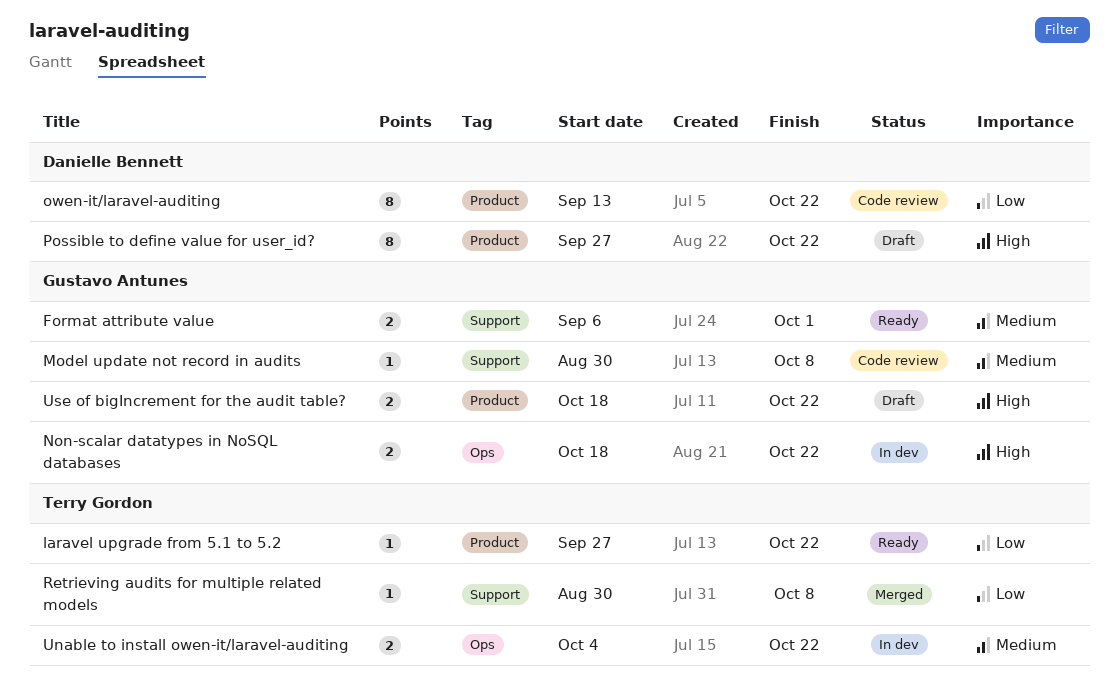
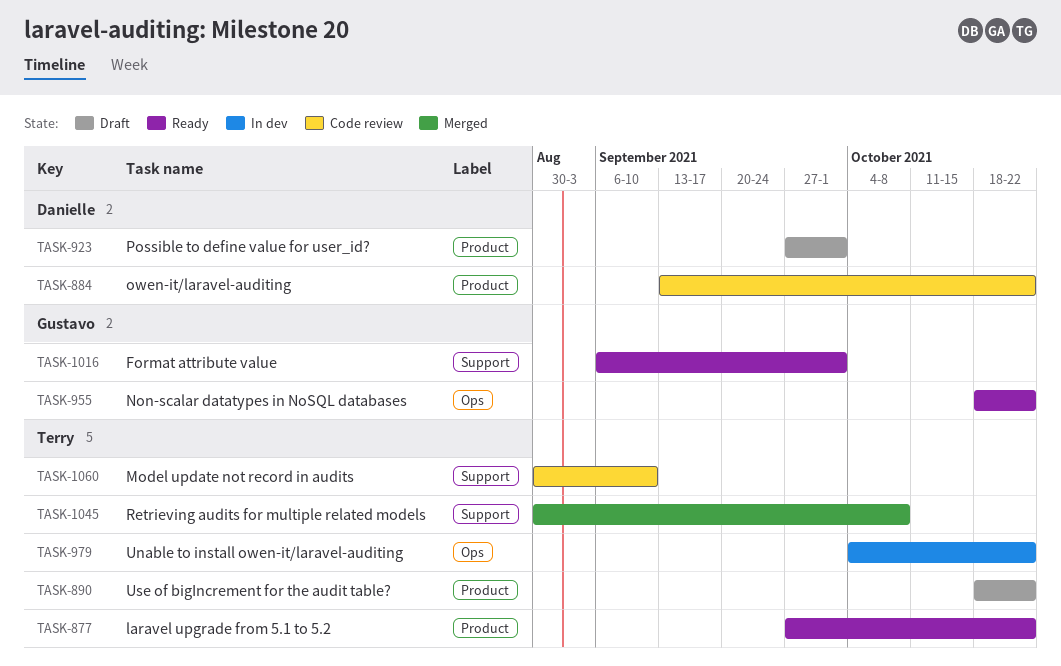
Model update not record in audits, owner: Gustavo Antunes -> Terry Gordon
Model update not record in audits, due: Oct 8 -> Sep 10
Non-scalar datatypes in NoSQL databases, status: In dev -> Ready
Possible to define value for user_id?, due: Oct 22 -> Oct 1
Use of bigIncrement for the audit table?, owner: Gustavo Antunes -> Terry Gordon

